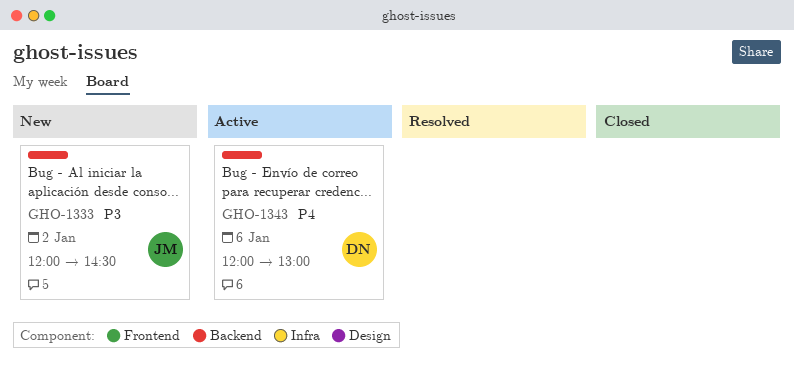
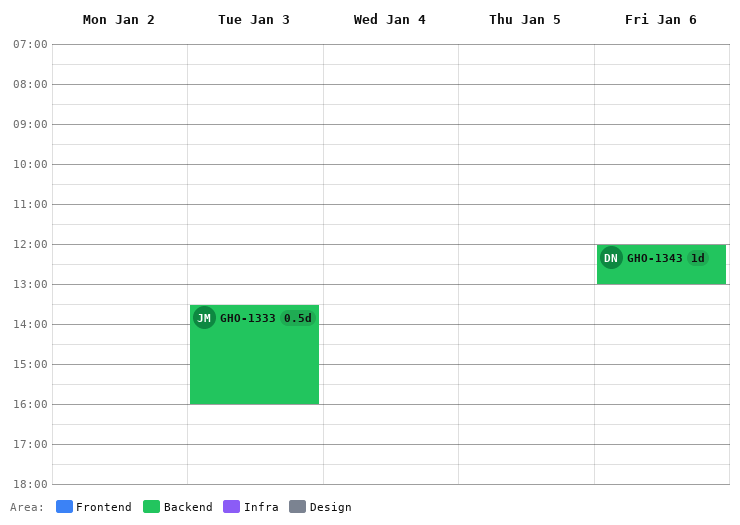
GHO-1333, day: Jan 2 -> Jan 3
GHO-1333, begins: 12:00 -> 13:30
GHO-1333, ends: 14:30 -> 16:00

